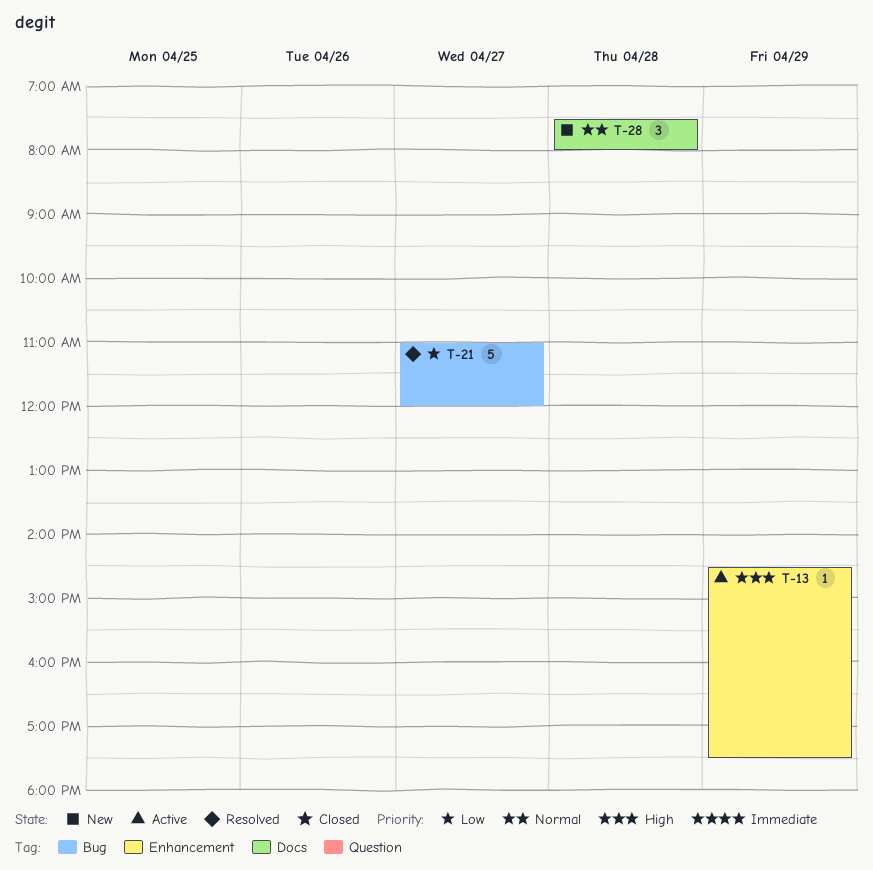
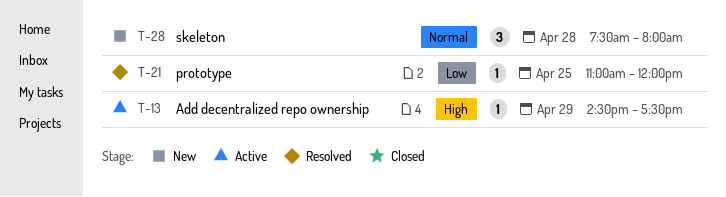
T-21, estimate: 5 -> 1
T-21, day: Apr 27 -> Apr 25

